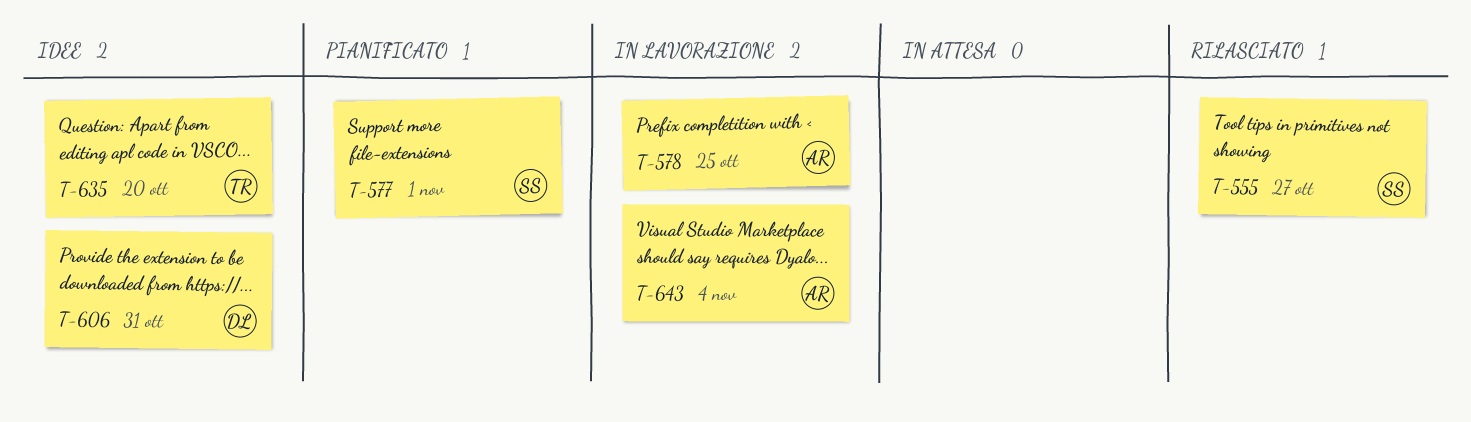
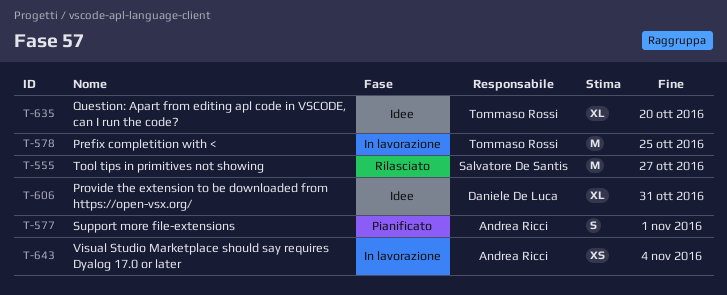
T-577, owner: Salvatore De Santis -> Andrea Ricci
T-578, owner: Andrea Ricci -> Tommaso Rossi

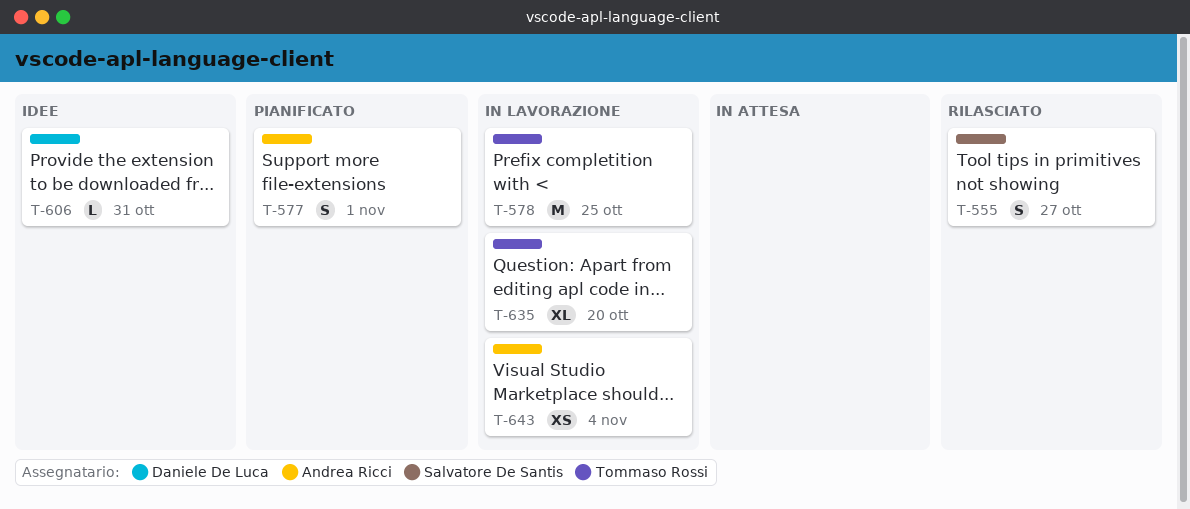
T-555, estimate: M -> S
T-606, estimate: XL -> L
T-635, status: Idee -> In lavorazione

